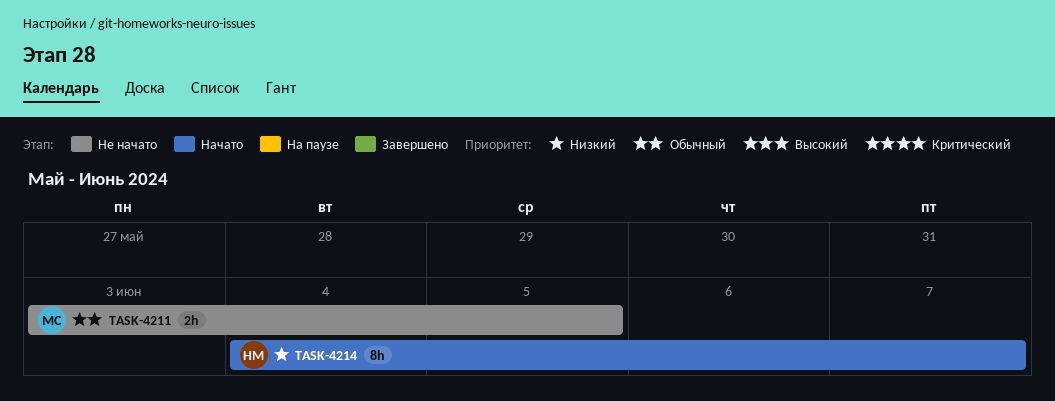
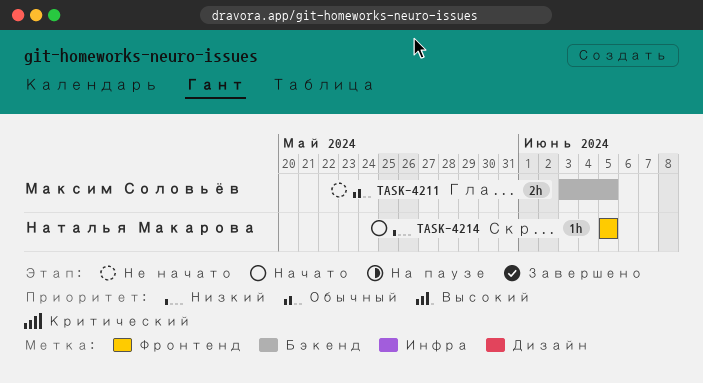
TASK-4214, estimate: 8h -> 1h
TASK-4214, start: Jun 4 -> Jun 5
TASK-4214, due: Jun 7 -> Jun 5

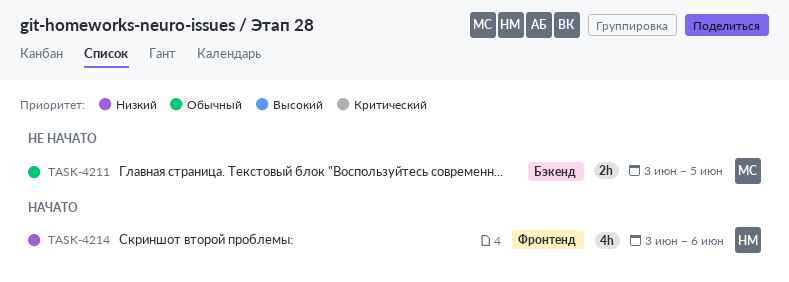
TASK-4214, estimate: 1h -> 4h
TASK-4214, start: Jun 5 -> Jun 3
TASK-4214, due: Jun 5 -> Jun 6

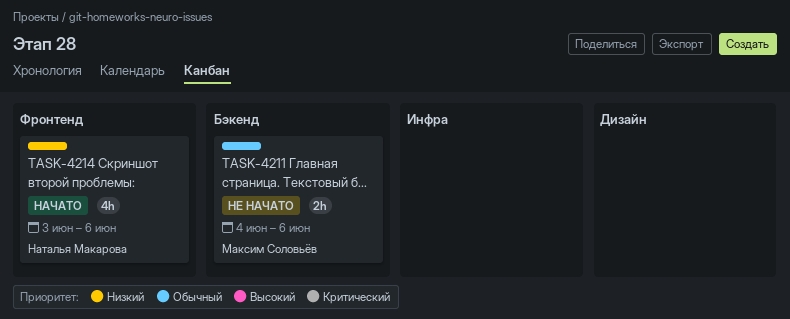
TASK-4211, start: Jun 3 -> Jun 4
TASK-4211, due: Jun 5 -> Jun 6

